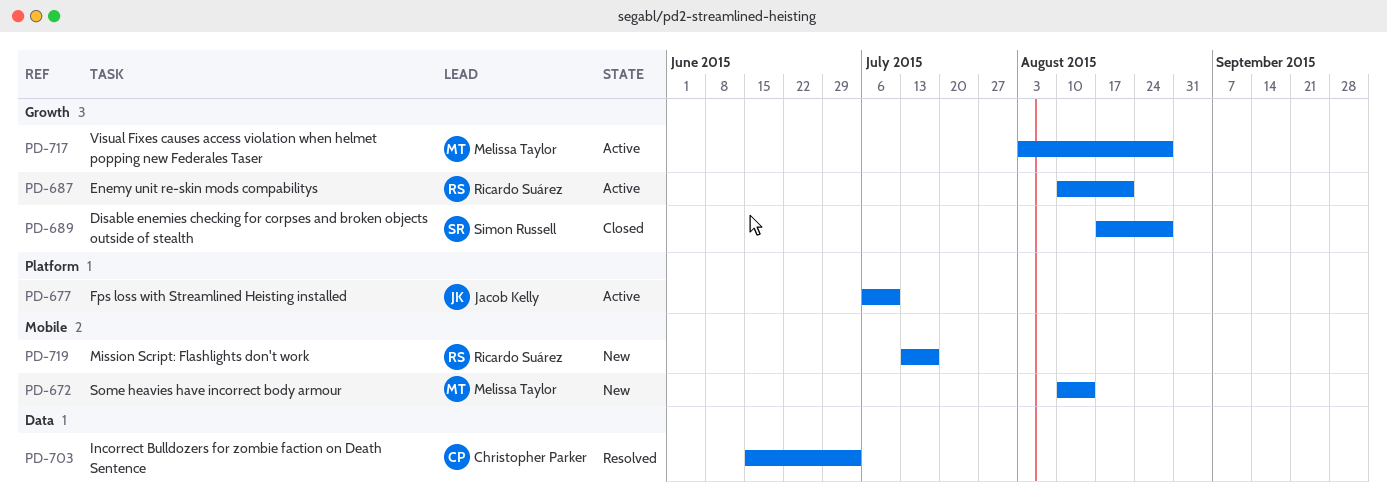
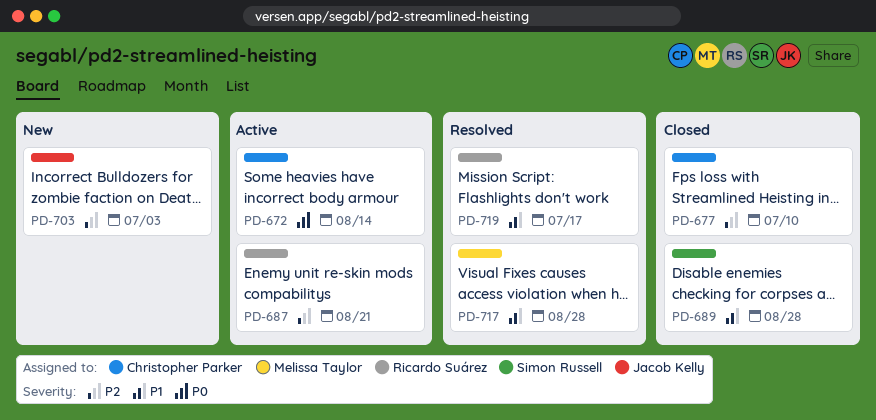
PD-672, status: New -> Active
PD-672, owner: Melissa Taylor -> Christopher Parker
PD-677, status: Active -> Closed
PD-677, owner: Jacob Kelly -> Christopher Parker
PD-703, status: Resolved -> New
PD-703, owner: Christopher Parker -> Jacob Kelly
PD-717, status: Active -> Resolved
PD-719, status: New -> Resolved

